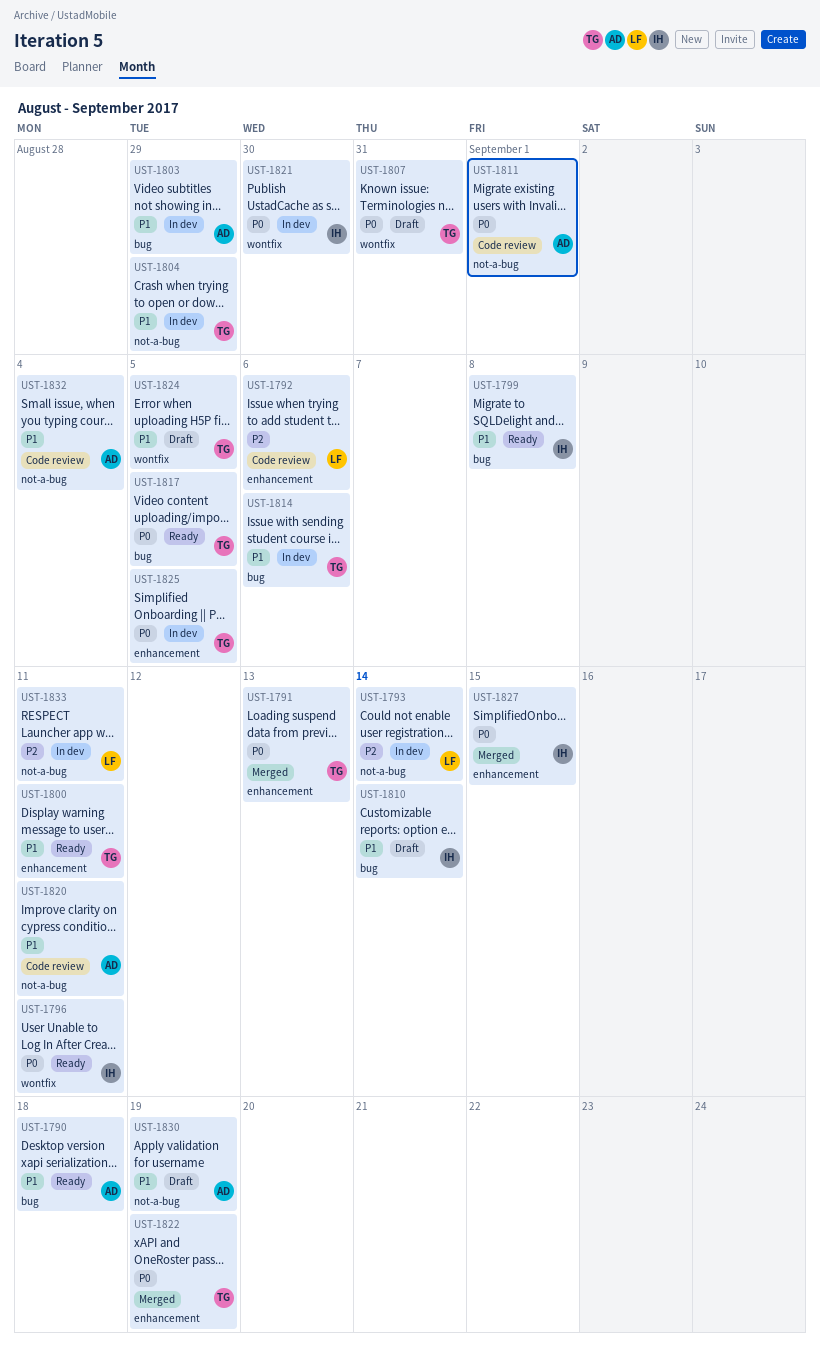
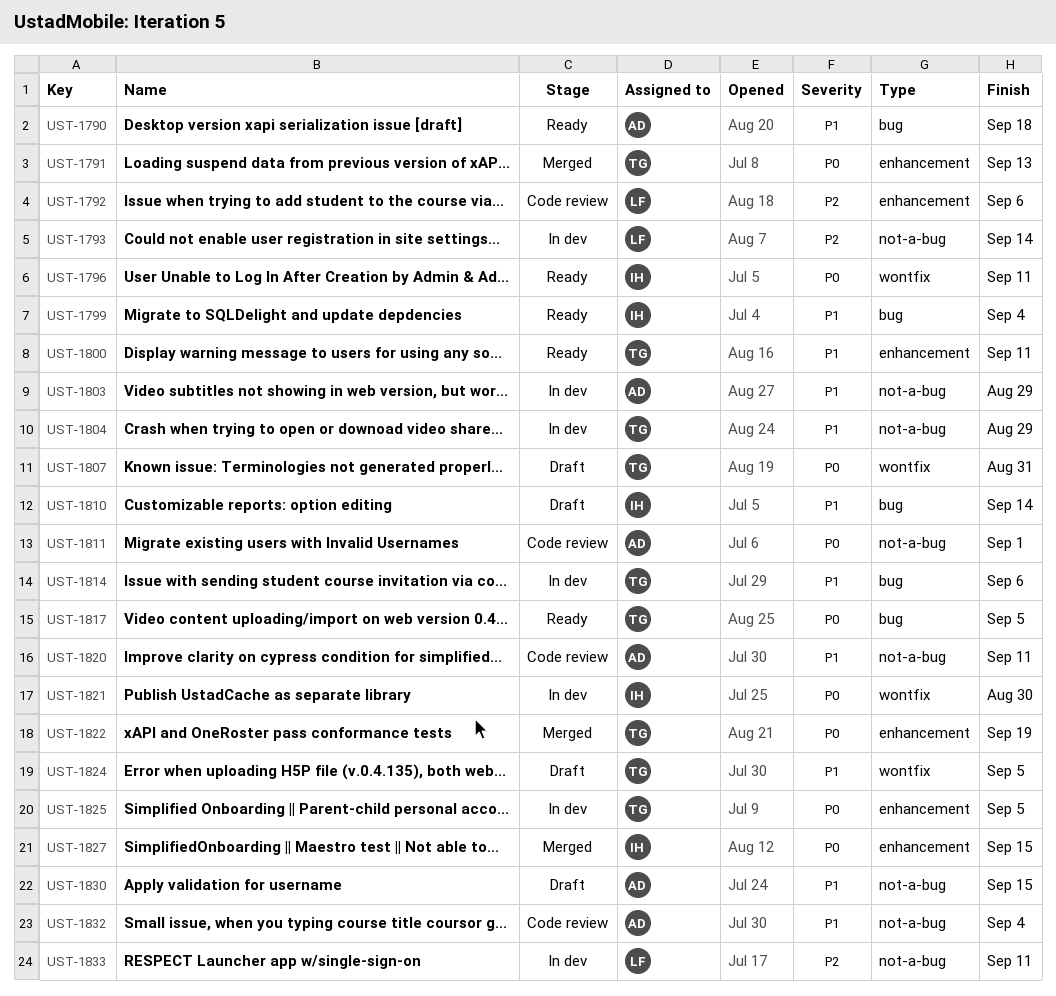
UST-1799, due: Sep 8 -> Sep 4
UST-1803, label: bug -> not-a-bug
UST-1830, due: Sep 19 -> Sep 15

